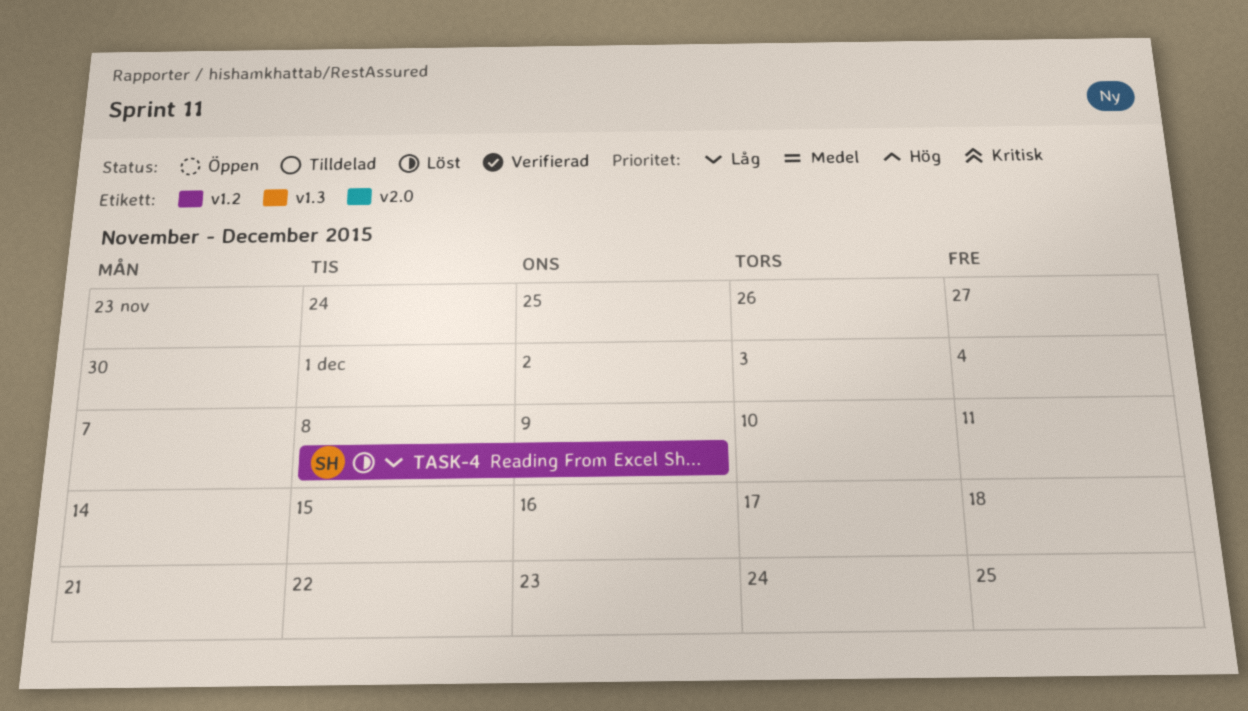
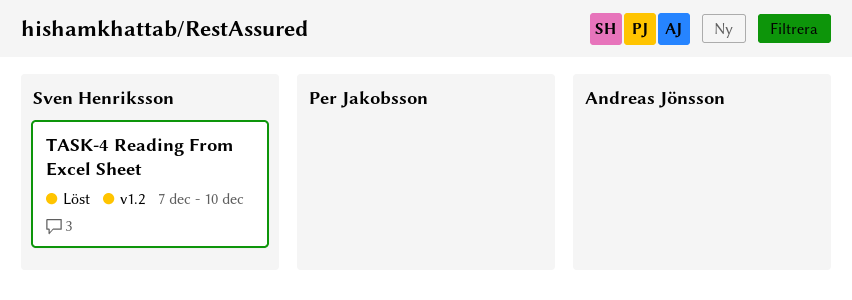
TASK-4, start: Dec 8 -> Dec 7
TASK-4, due: Dec 9 -> Dec 10

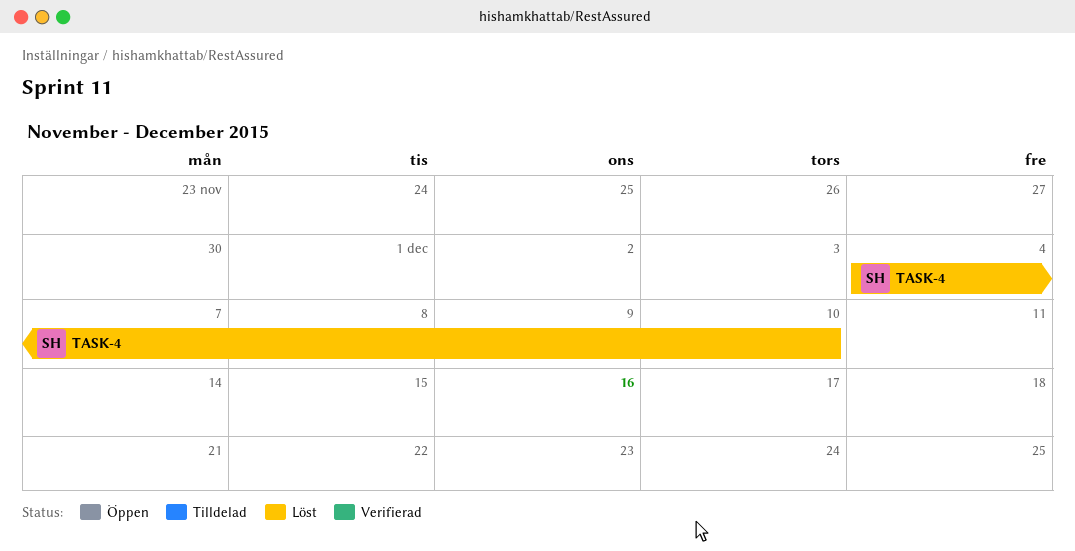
TASK-4, start: Dec 7 -> Dec 4

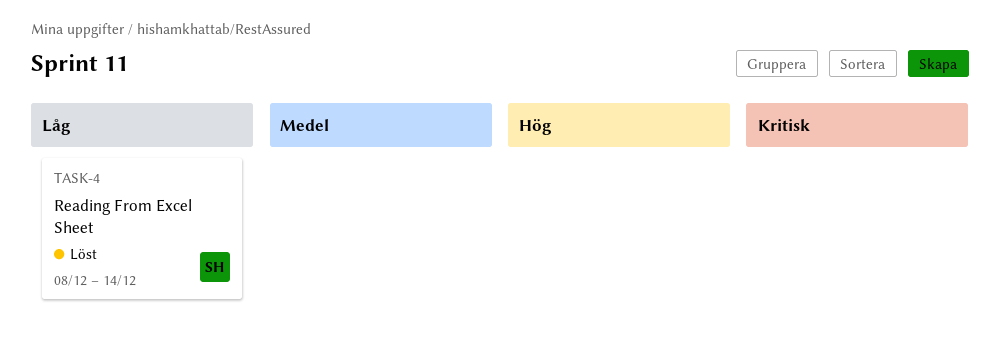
TASK-4, start: Dec 4 -> Dec 8
TASK-4, due: Dec 10 -> Dec 14

